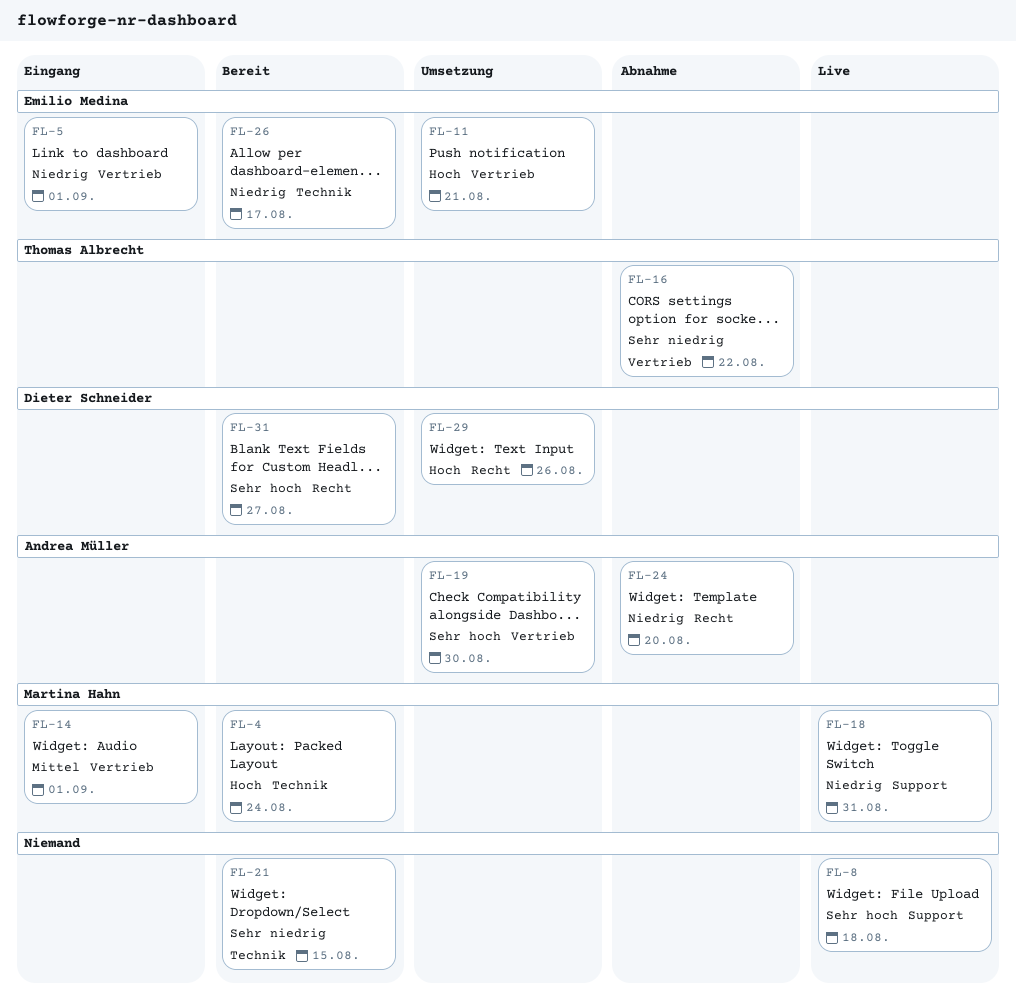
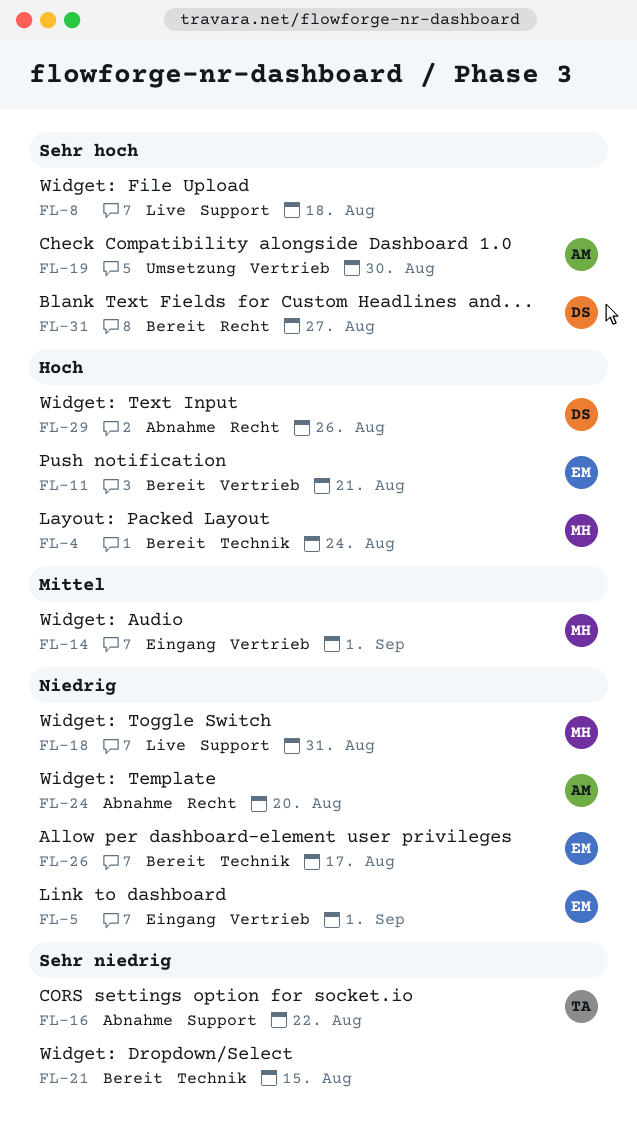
FL-11, status: Umsetzung -> Bereit
FL-16, label: Vertrieb -> Support
FL-29, status: Umsetzung -> Abnahme

